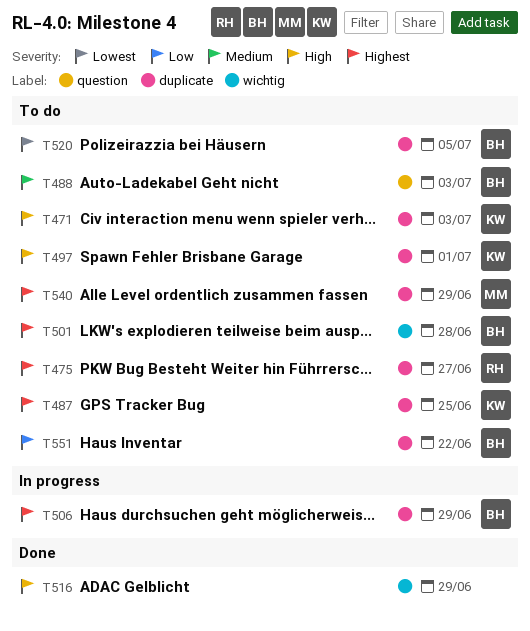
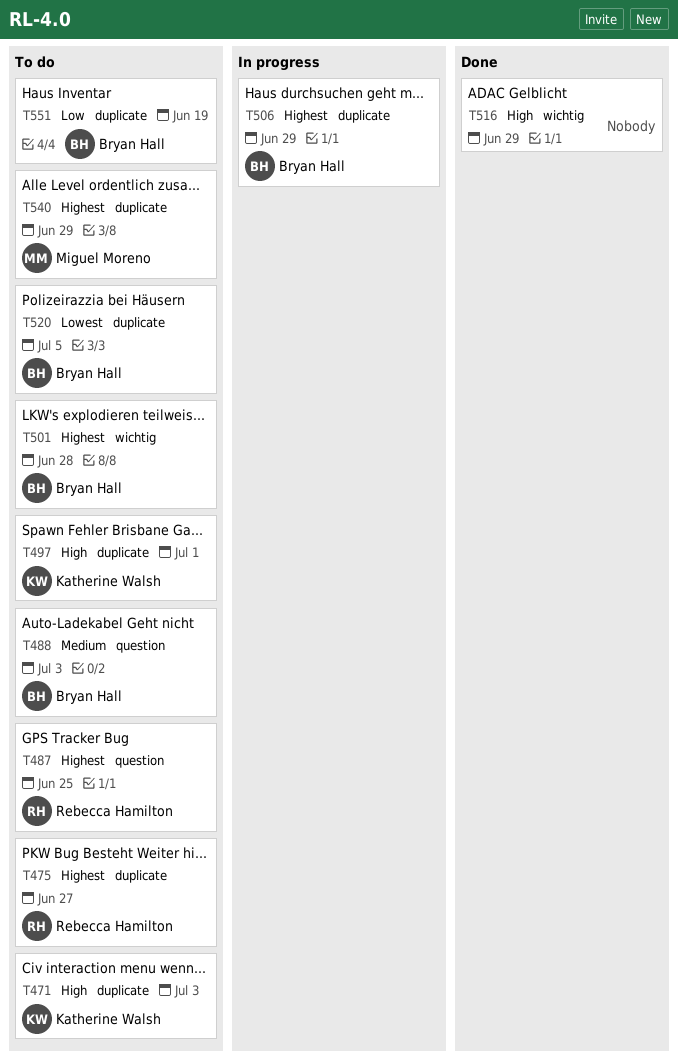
T487, owner: Katherine Walsh -> Rebecca Hamilton
T487, label: duplicate -> question
T551, due: Jun 22 -> Jun 19

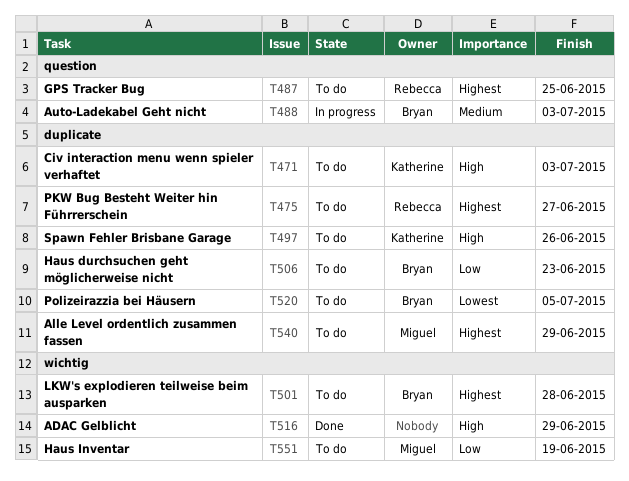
T488, status: To do -> In progress
T497, due: Jul 1 -> Jun 26
T506, status: In progress -> To do
T506, priority: Highest -> Low
T506, due: Jun 29 -> Jun 23
T551, owner: Bryan Hall -> Miguel Moreno
T551, label: duplicate -> wichtig

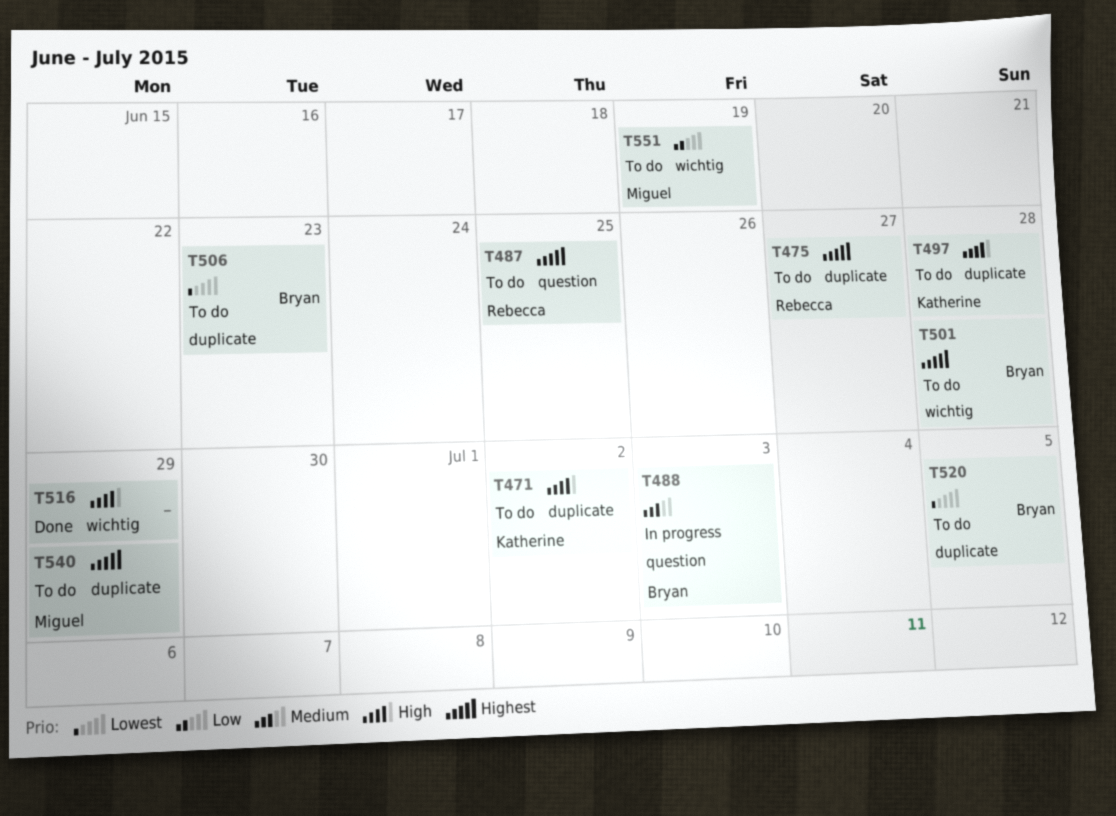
T471, due: Jul 3 -> Jul 2
T497, due: Jun 26 -> Jun 28
T506, priority: Low -> Lowest

